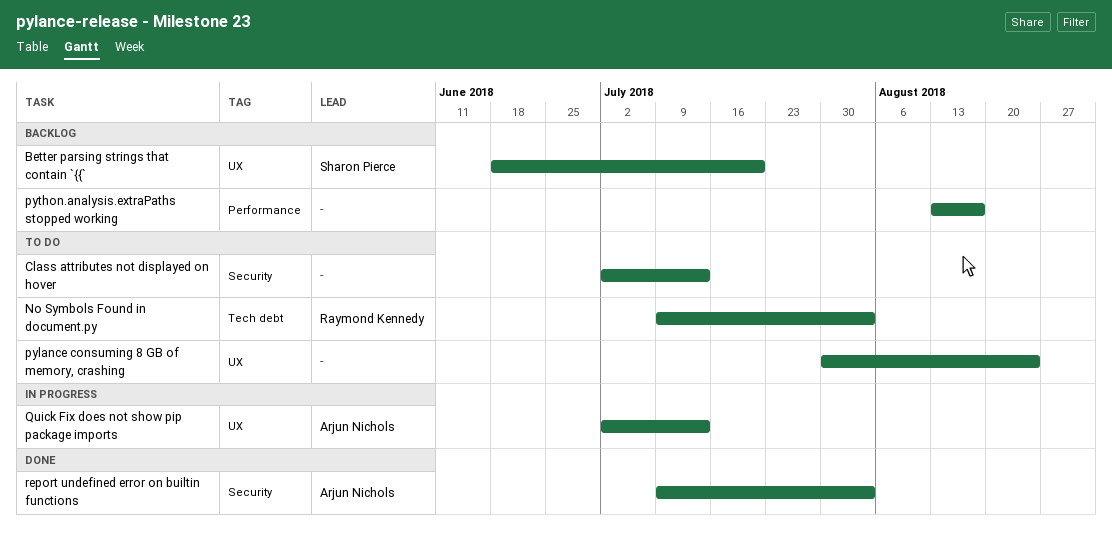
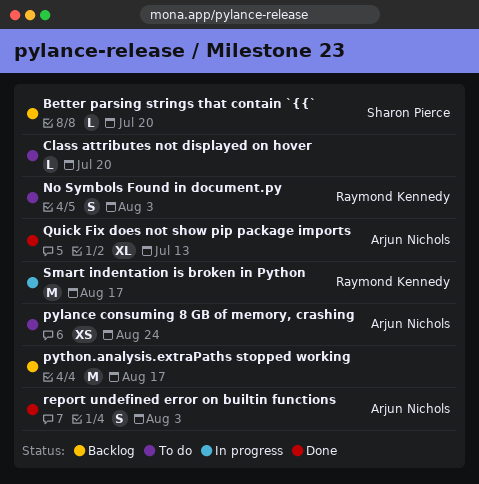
Class attributes not displayed on hover, due: Jul 13 -> Jul 20
pylance consuming 8 GB of memory, crashing, owner: none -> Arjun Nichols
Quick Fix does not show pip package imports, status: In progress -> Done
Smart indentation is broken in Python: none -> present

